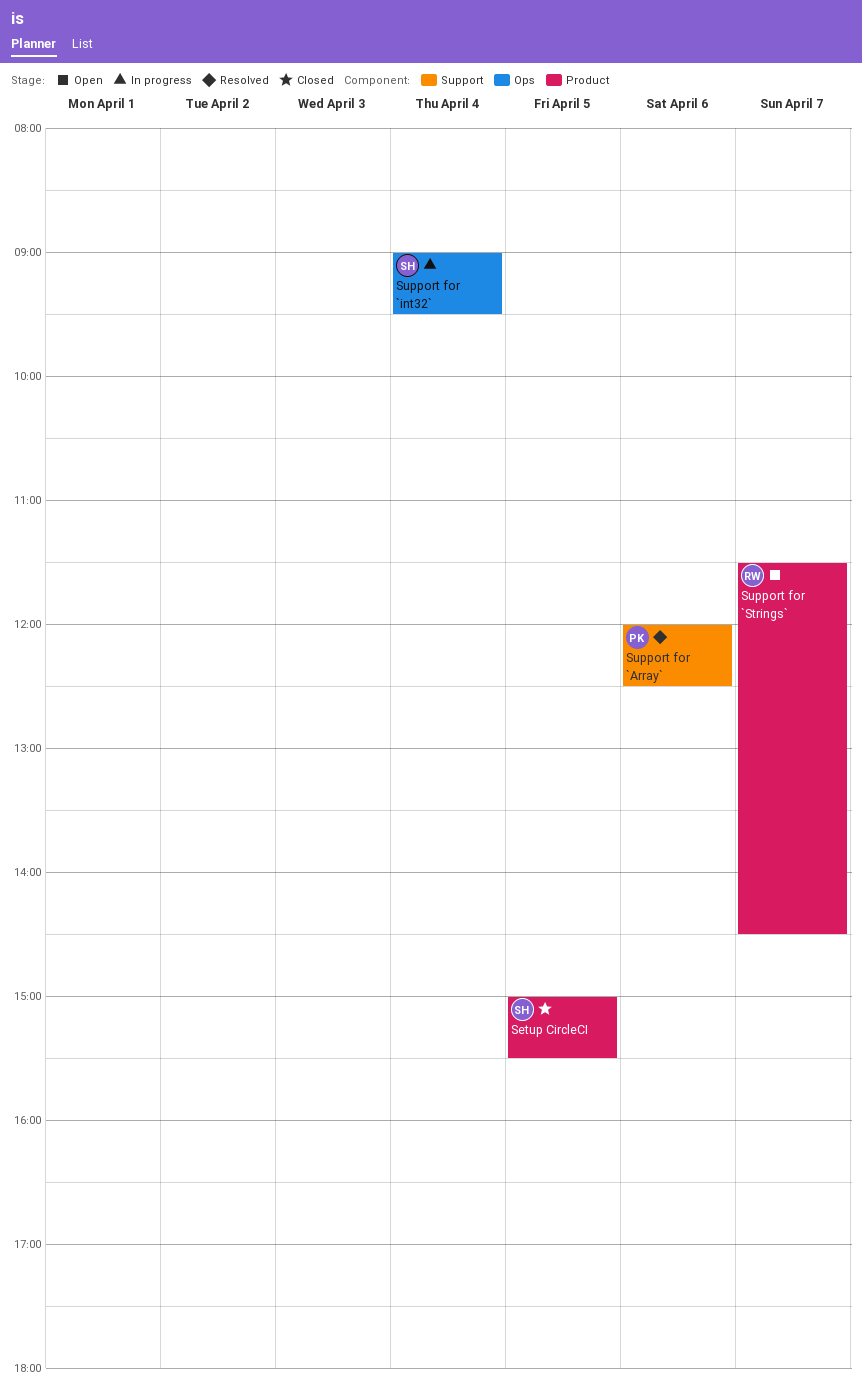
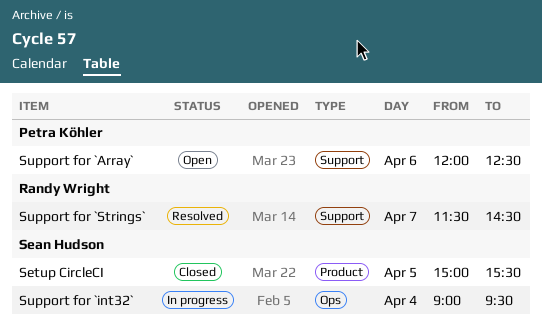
Support for `Array`, status: Resolved -> Open
Support for `Strings`, status: Open -> Resolved
Support for `Strings`, label: Product -> Support

